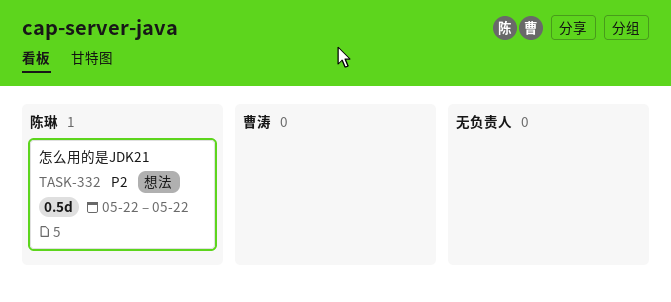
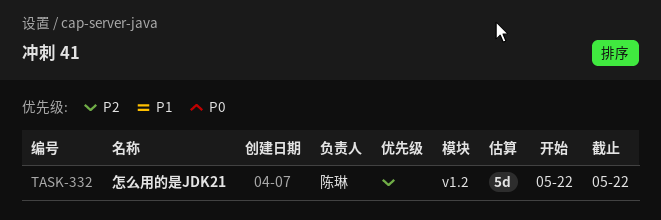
TASK-332, estimate: 0.5d -> 5d

